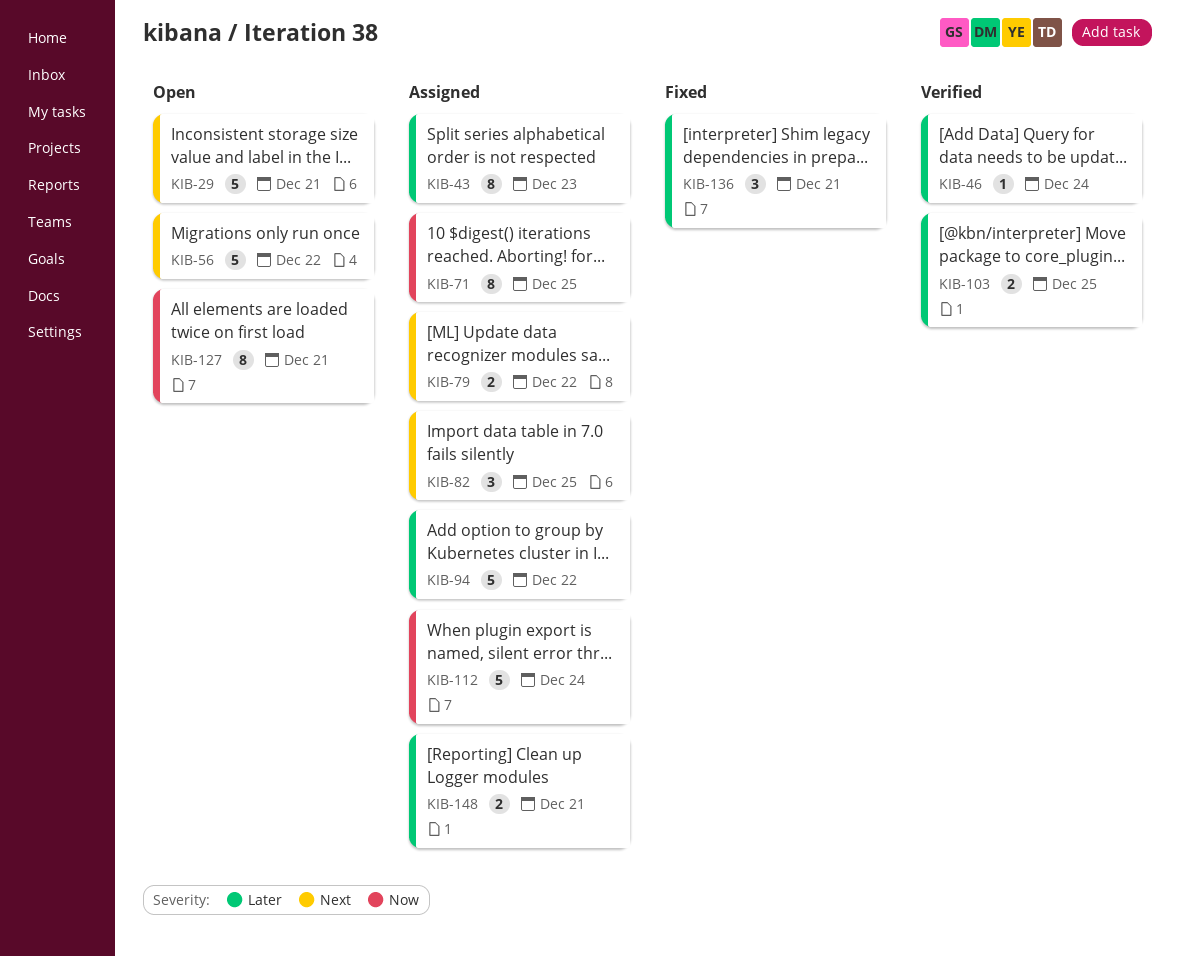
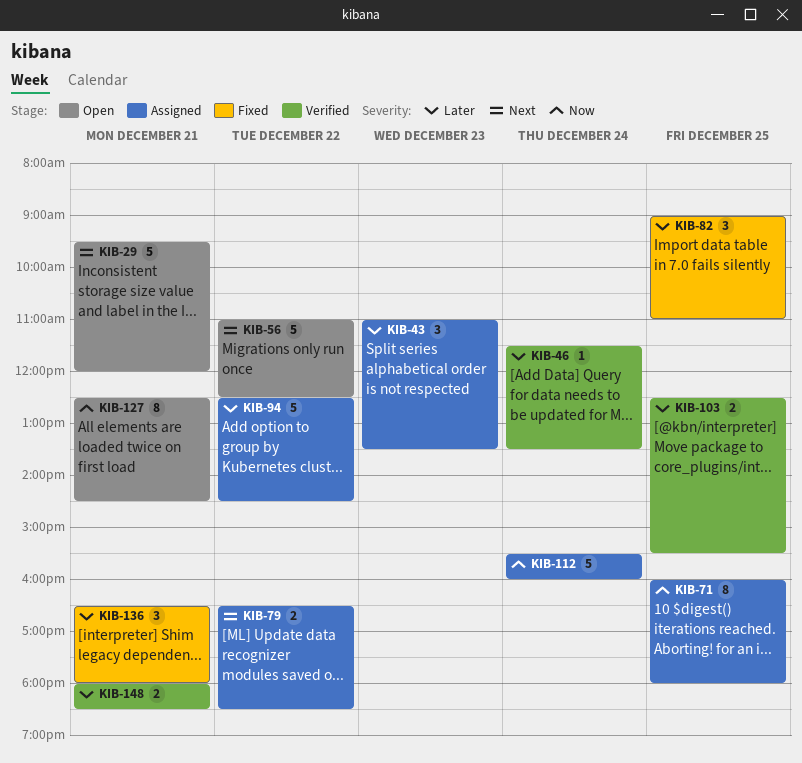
KIB-43, estimate: 8 -> 3
KIB-82, status: Assigned -> Fixed
KIB-82, priority: Next -> Later
KIB-148, status: Assigned -> Verified

